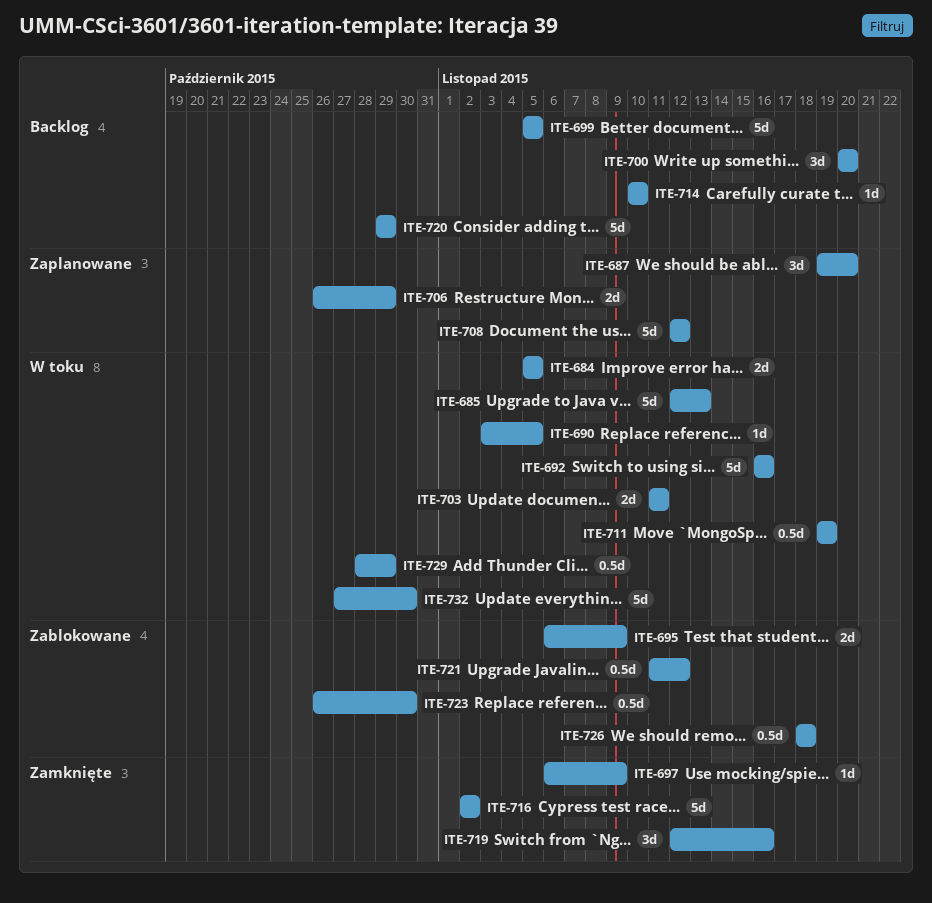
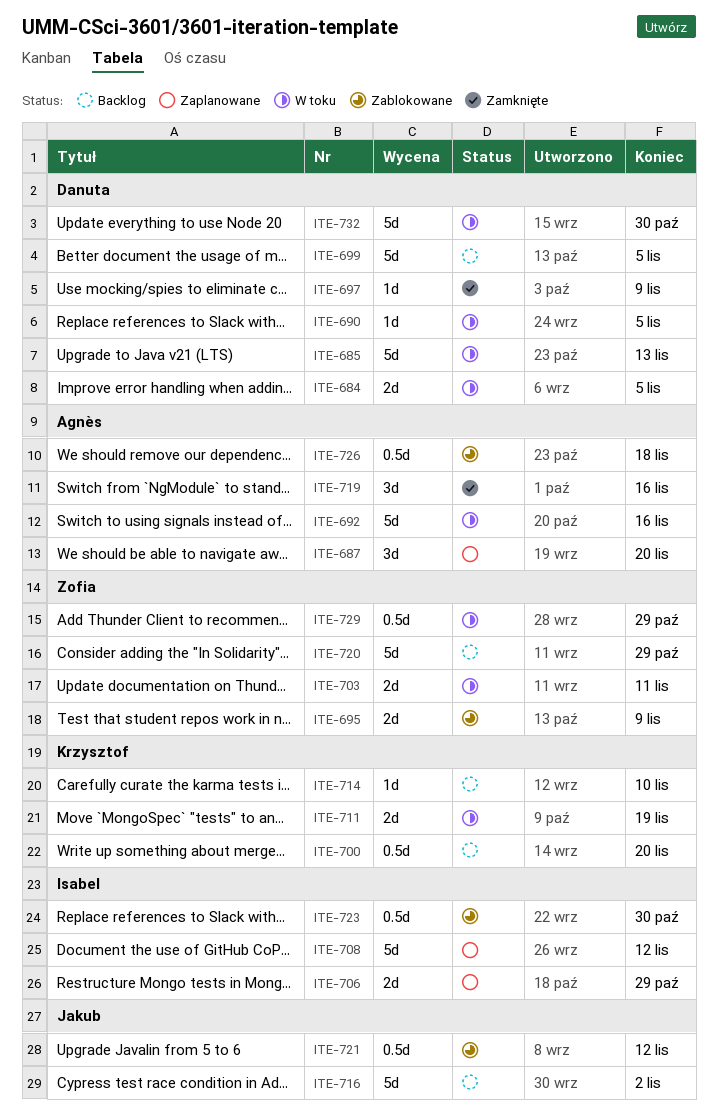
ITE-700, estimate: 3d -> 0.5d
ITE-711, estimate: 0.5d -> 2d
ITE-716, status: Zamknięte -> Backlog

